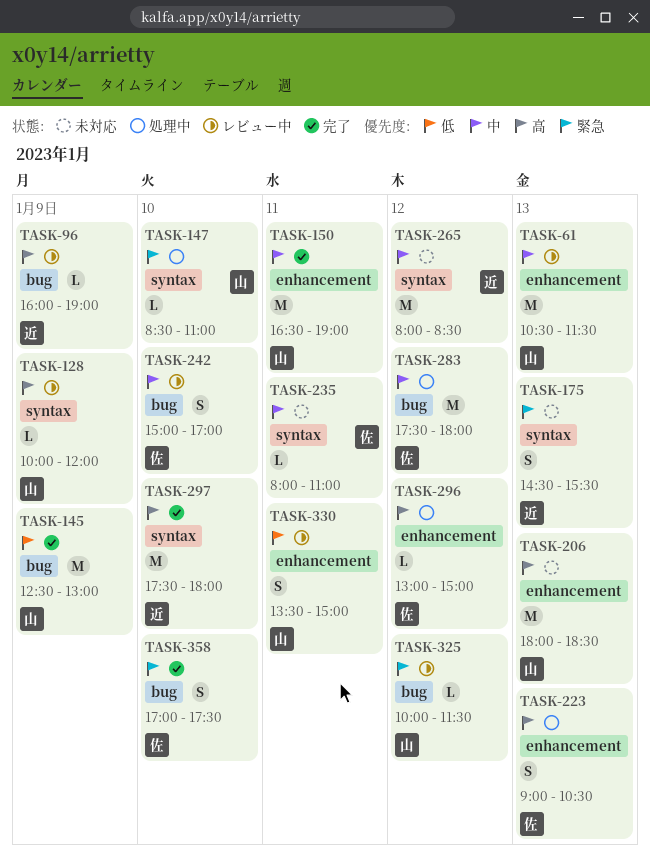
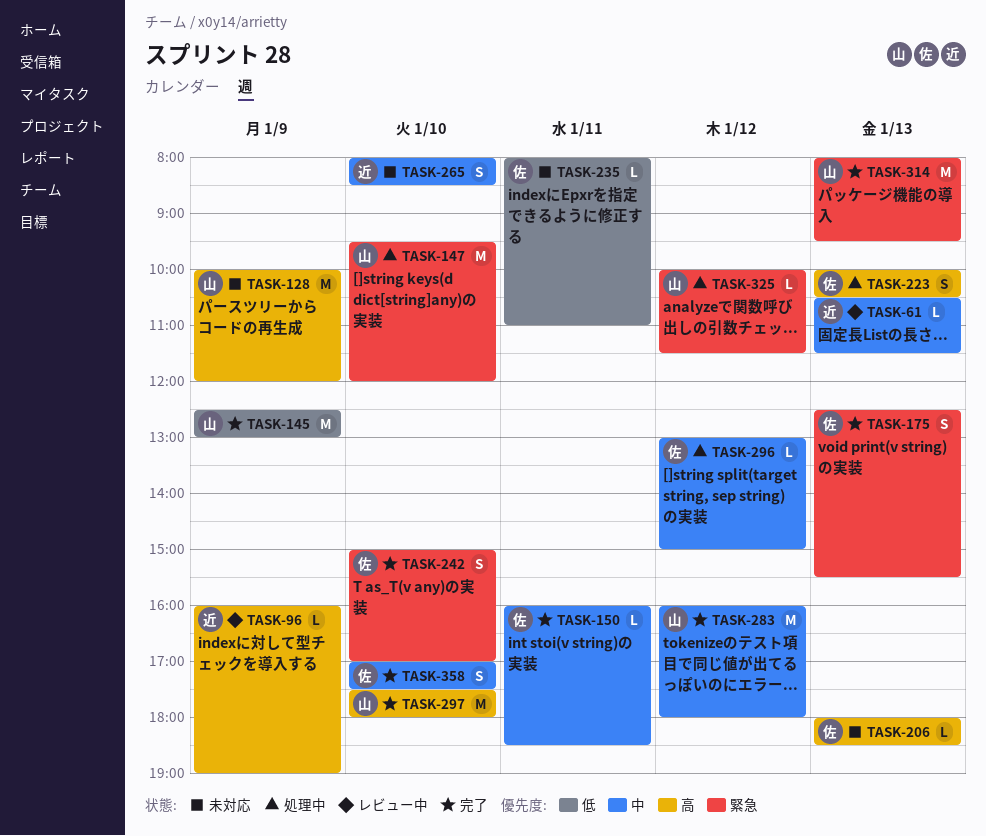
TASK-61, owner: 山 -> 近
TASK-61, estimate: M -> L
TASK-128, status: レビュー中 -> 未対応
TASK-128, estimate: L -> M
TASK-147, estimate: L -> M
TASK-147, begins: 08:30 -> 09:30
TASK-147, ends: 11:00 -> 12:00
TASK-150, owner: 山 -> 佐
TASK-150, estimate: M -> L
TASK-150, begins: 16:30 -> 16:00
TASK-150, ends: 19:00 -> 18:30
TASK-175, status: 未対応 -> 完了
TASK-175, owner: 近 -> 佐
TASK-175, begins: 14:30 -> 12:30
TASK-206, owner: 山 -> 佐
TASK-206, estimate: M -> L
TASK-223, begins: 09:00 -> 10:00
TASK-235, priority: 中 -> 低
TASK-242, status: レビュー中 -> 完了
TASK-242, priority: 中 -> 緊急
TASK-265, estimate: M -> S
TASK-265, day: Jan 12 -> Jan 10
TASK-283, status: 処理中 -> 完了
TASK-283, owner: 佐 -> 山
TASK-283, begins: 17:30 -> 16:00
TASK-296, priority: 高 -> 中
TASK-297, owner: 近 -> 山
TASK-314: none -> present
TASK-325, status: レビュー中 -> 処理中
TASK-330: present -> none
TASK-358, priority: 緊急 -> 中

